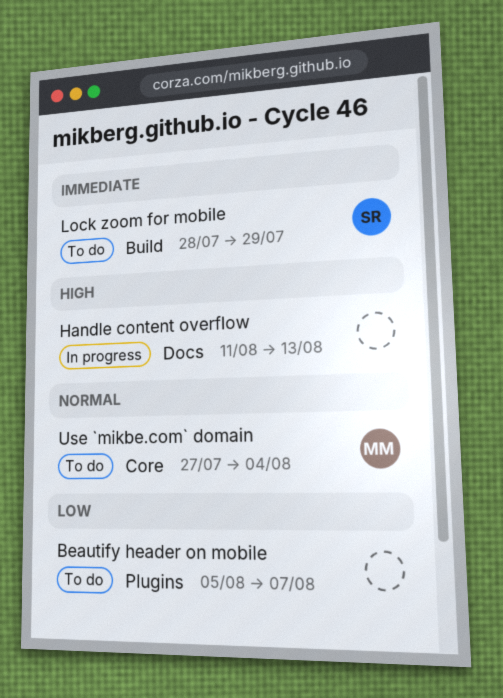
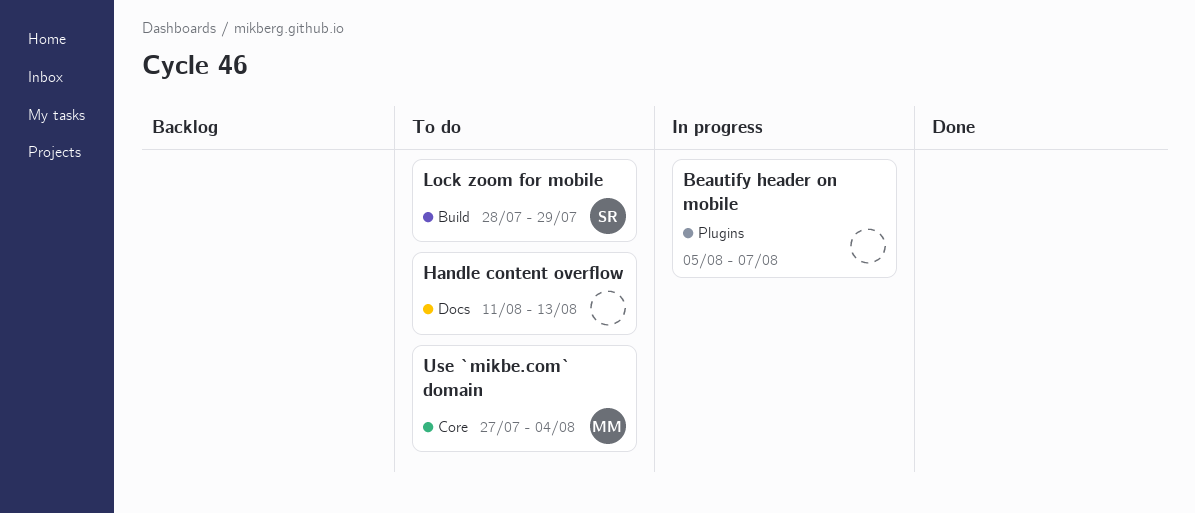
Beautify header on mobile, status: To do -> In progress
Handle content overflow, status: In progress -> To do

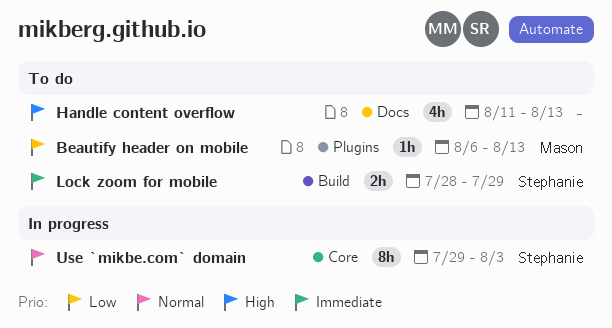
Beautify header on mobile, status: In progress -> To do
Beautify header on mobile, owner: none -> Mason
Beautify header on mobile, start: Aug 5 -> Aug 6
Beautify header on mobile, due: Aug 7 -> Aug 13
Use `mikbe.com` domain, status: To do -> In progress
Use `mikbe.com` domain, owner: Mason -> Stephanie
Use `mikbe.com` domain, start: Jul 27 -> Jul 29
Use `mikbe.com` domain, due: Aug 4 -> Aug 3

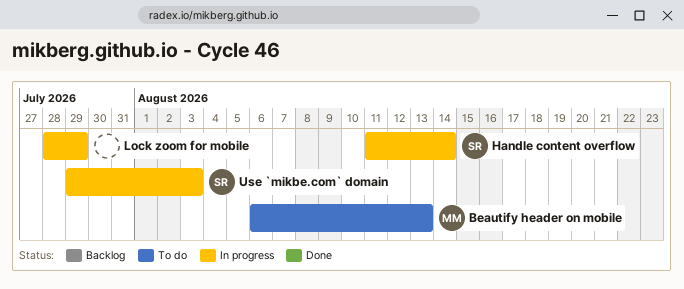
Handle content overflow, status: To do -> In progress
Handle content overflow, owner: none -> Stephanie
Handle content overflow, due: Aug 13 -> Aug 14
Lock zoom for mobile, status: To do -> In progress
Lock zoom for mobile, owner: Stephanie -> none

